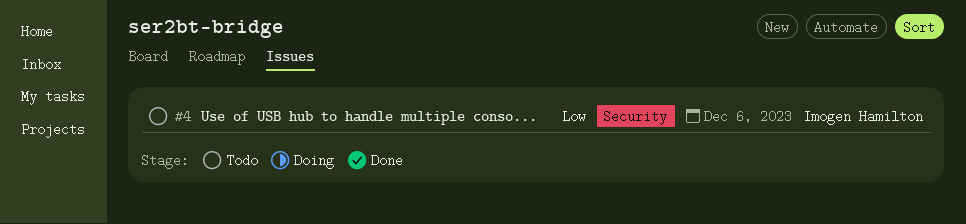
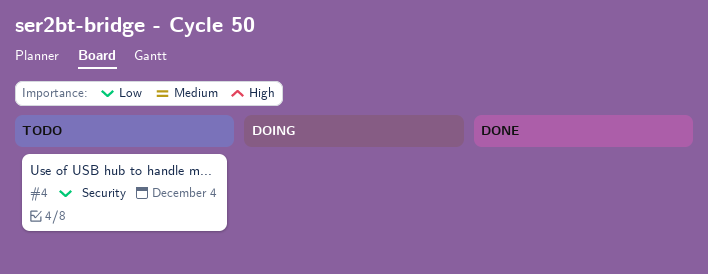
#4, due: Dec 6 -> Dec 4

